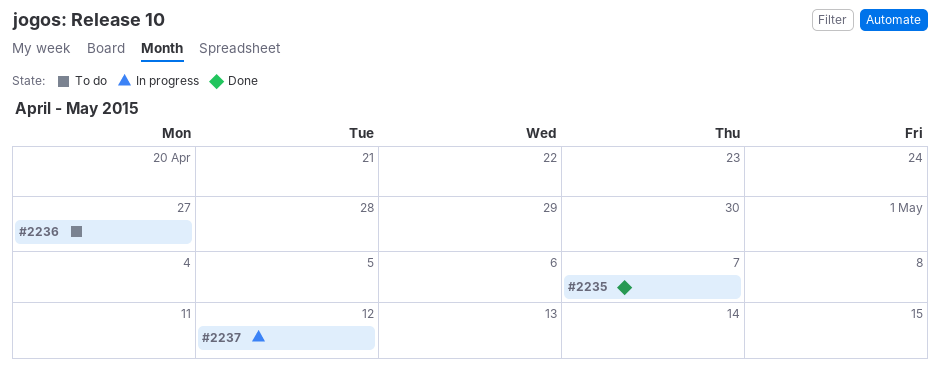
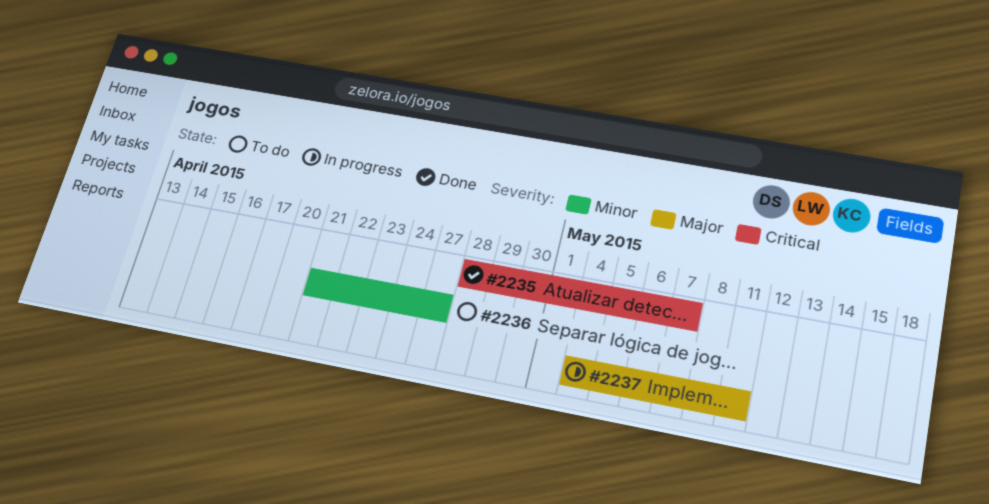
#2237, due: May 12 -> May 11

